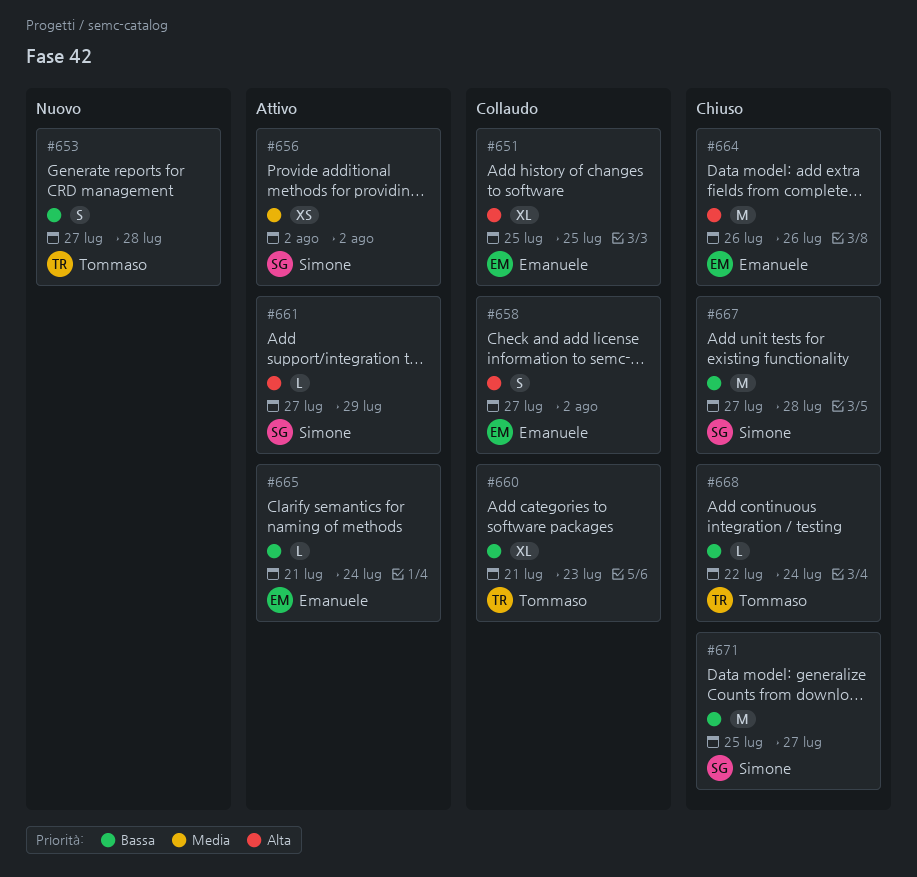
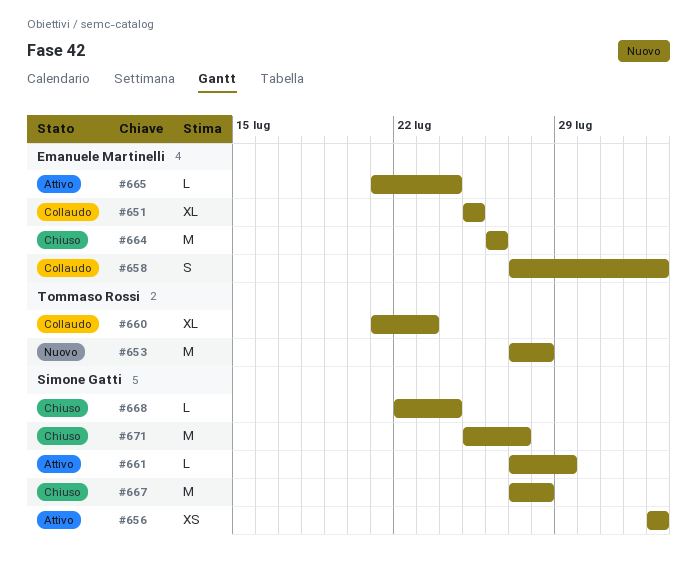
#653, estimate: S -> M
#668, owner: Tommaso Rossi -> Simone Gatti

